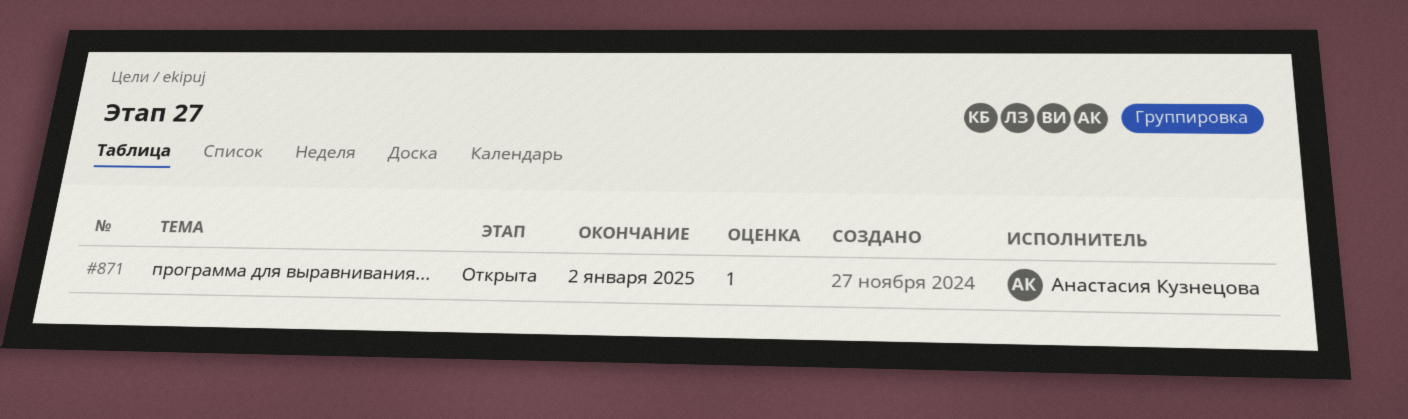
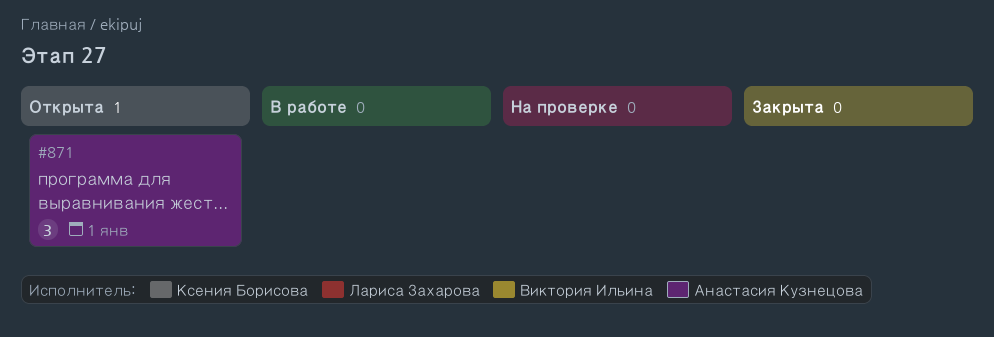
#871, estimate: 1 -> 3
#871, due: Jan 2 -> Jan 1

